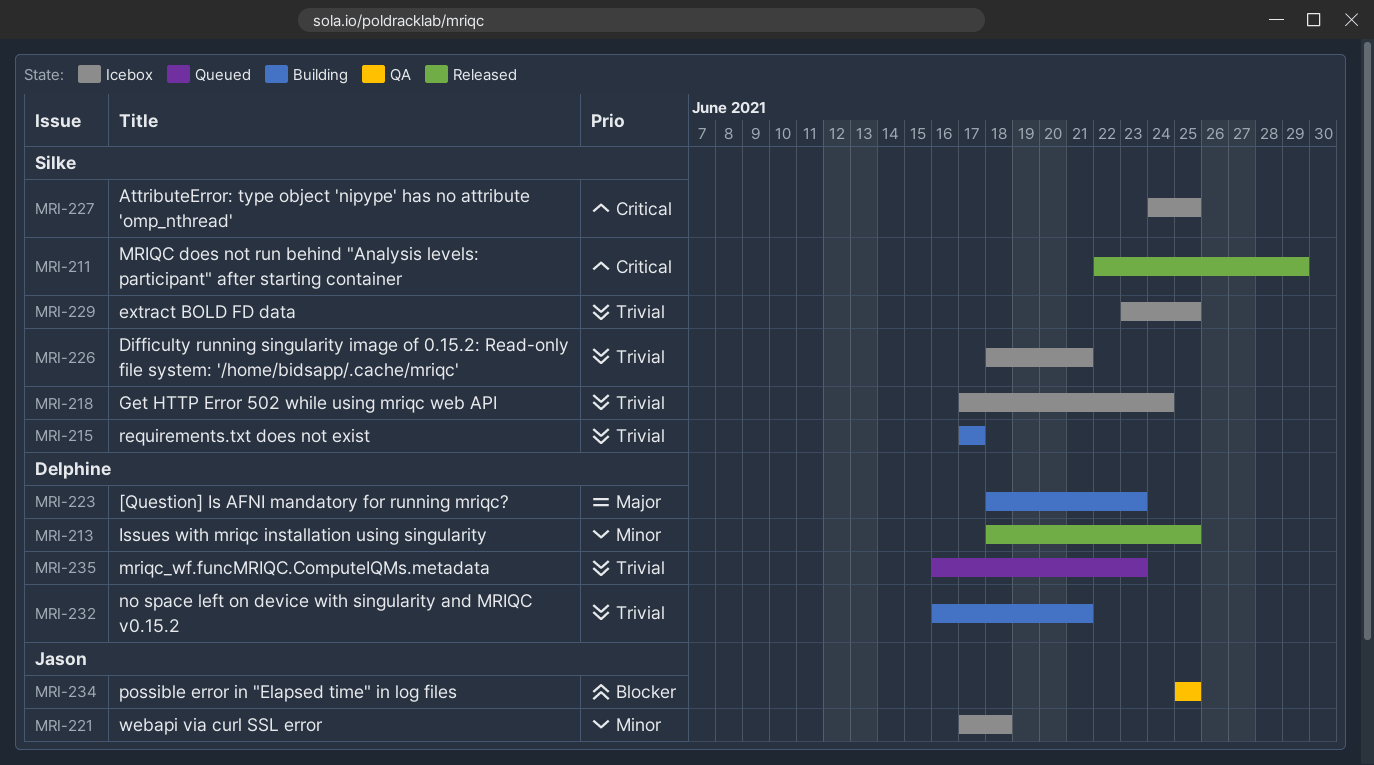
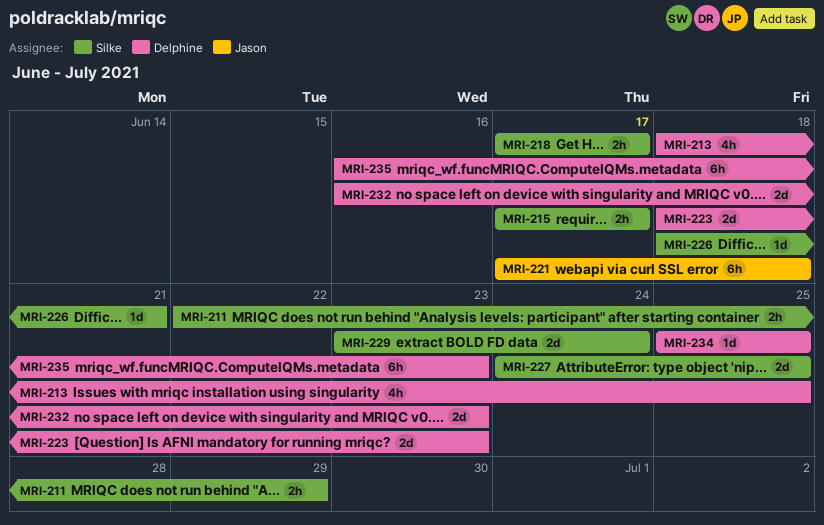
MRI-218, due: Jun 24 -> Jun 17
MRI-229, due: Jun 25 -> Jun 24
MRI-232, due: Jun 21 -> Jun 23
MRI-234, owner: Jason -> Delphine

